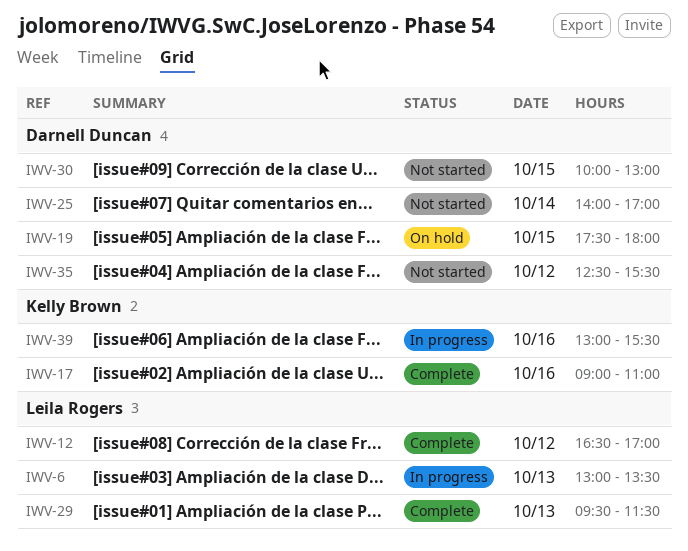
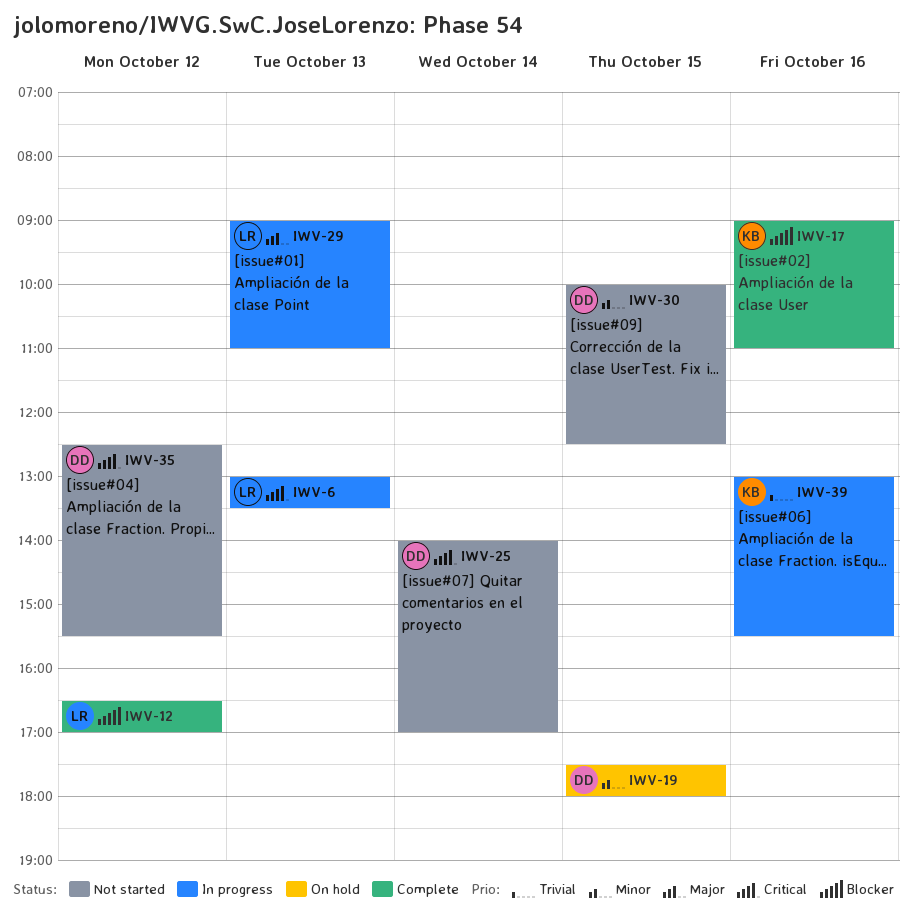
IWV-29, status: Complete -> In progress
IWV-29, begins: 09:30 -> 09:00
IWV-29, ends: 11:30 -> 11:00
IWV-30, ends: 13:00 -> 12:30

